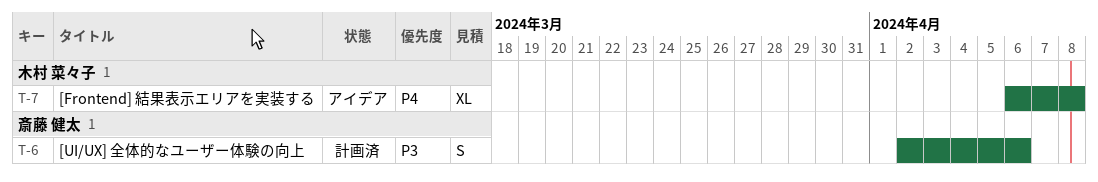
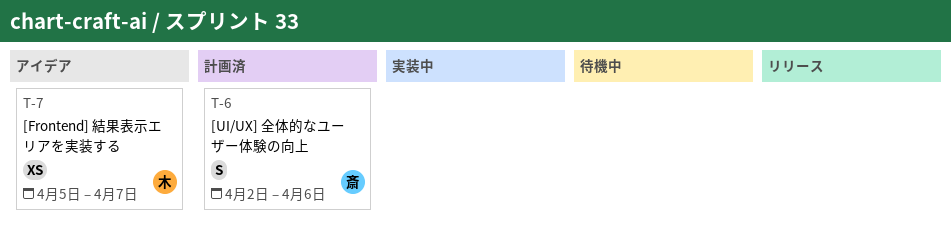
T-7, estimate: XL -> XS
T-7, start: Apr 6 -> Apr 5
T-7, due: Apr 8 -> Apr 7

